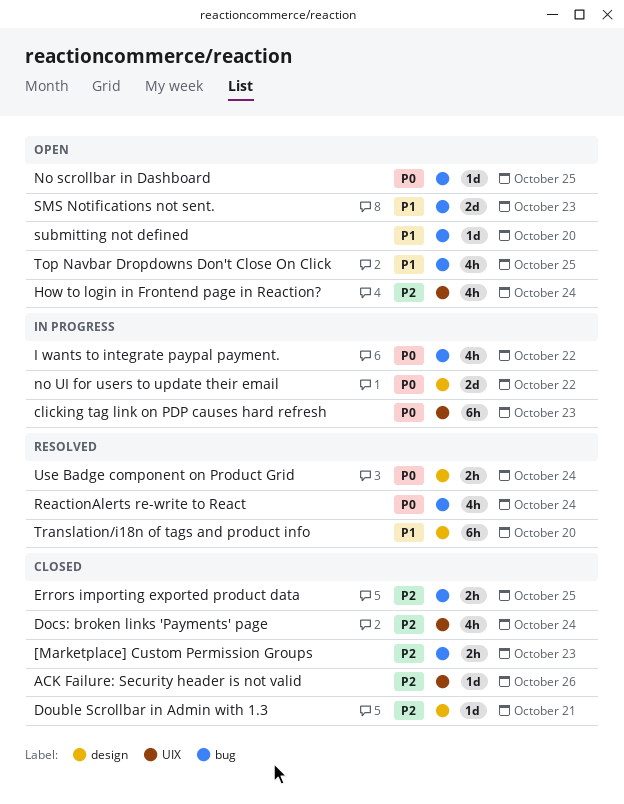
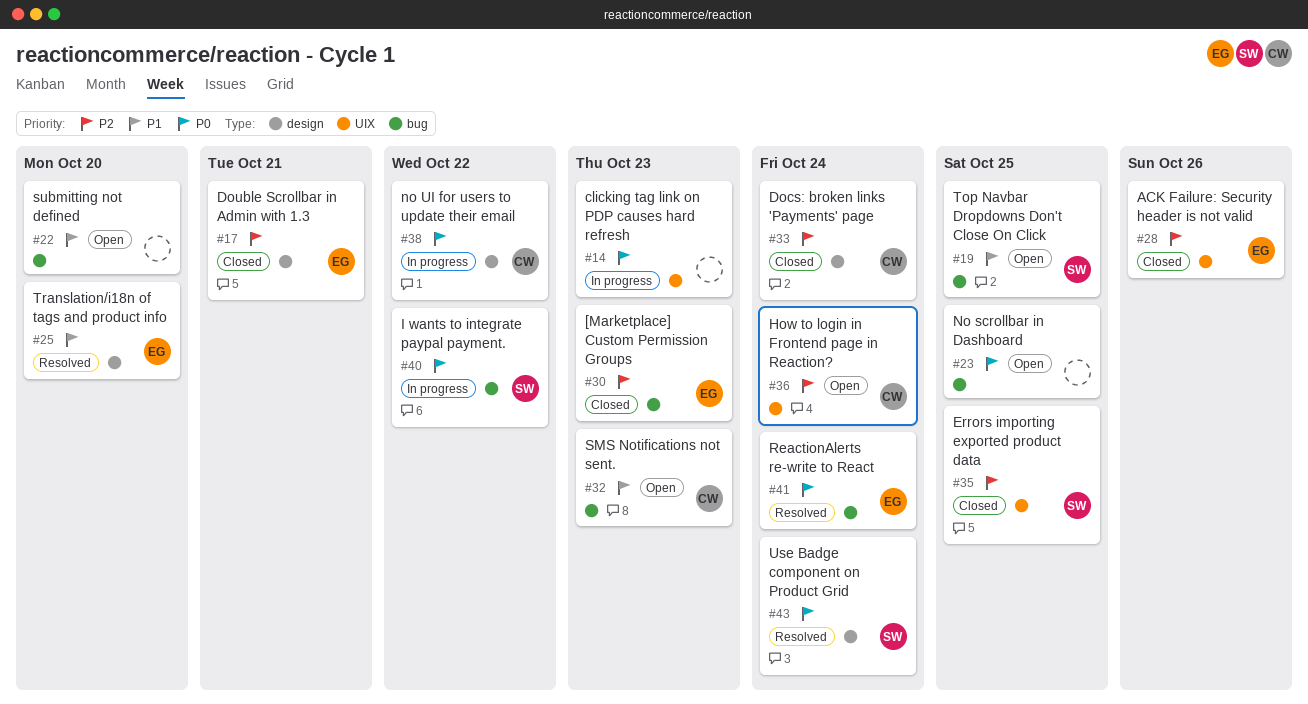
Docs: broken links 'Payments' page, label: UIX -> design
Errors importing exported product data, label: bug -> UIX

